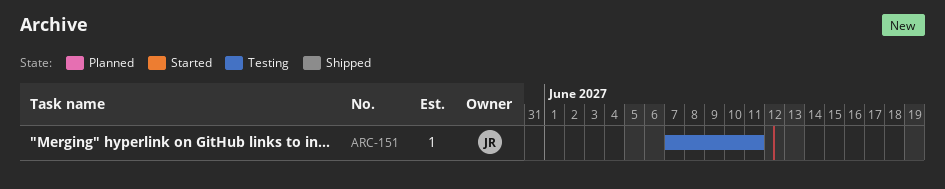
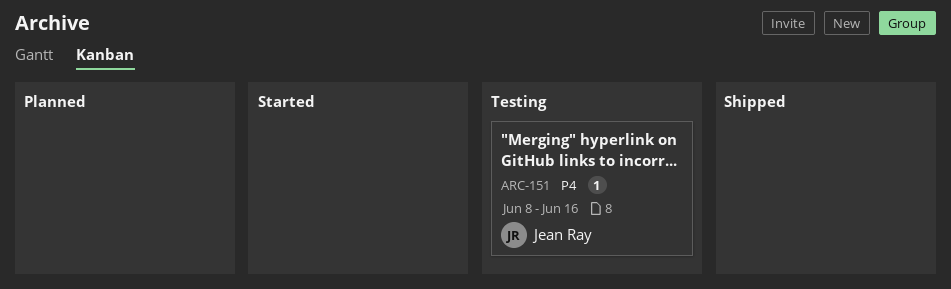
ARC-151, start: Jun 7 -> Jun 8
ARC-151, due: Jun 11 -> Jun 16

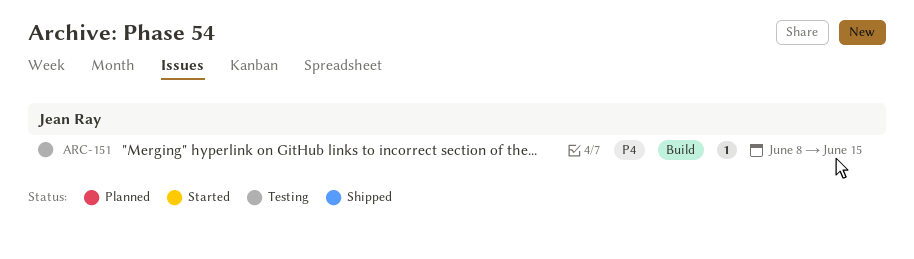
ARC-151, due: Jun 16 -> Jun 15

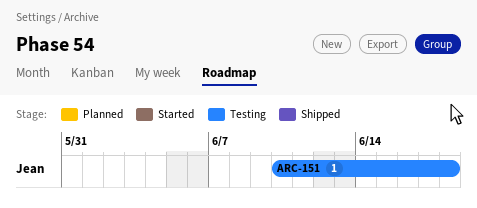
ARC-151, start: Jun 8 -> Jun 10
ARC-151, due: Jun 15 -> Jun 18

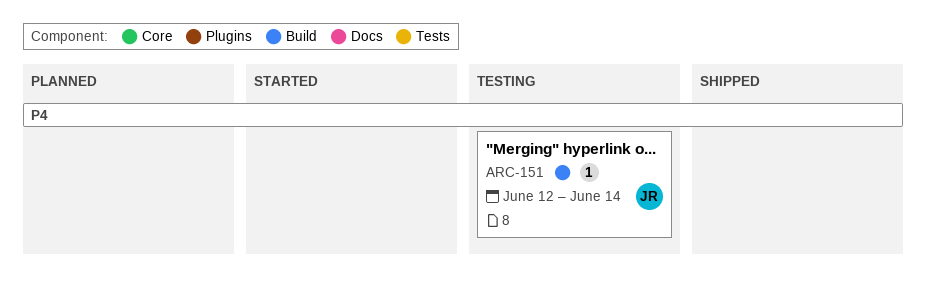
ARC-151, start: Jun 10 -> Jun 12
ARC-151, due: Jun 18 -> Jun 14

